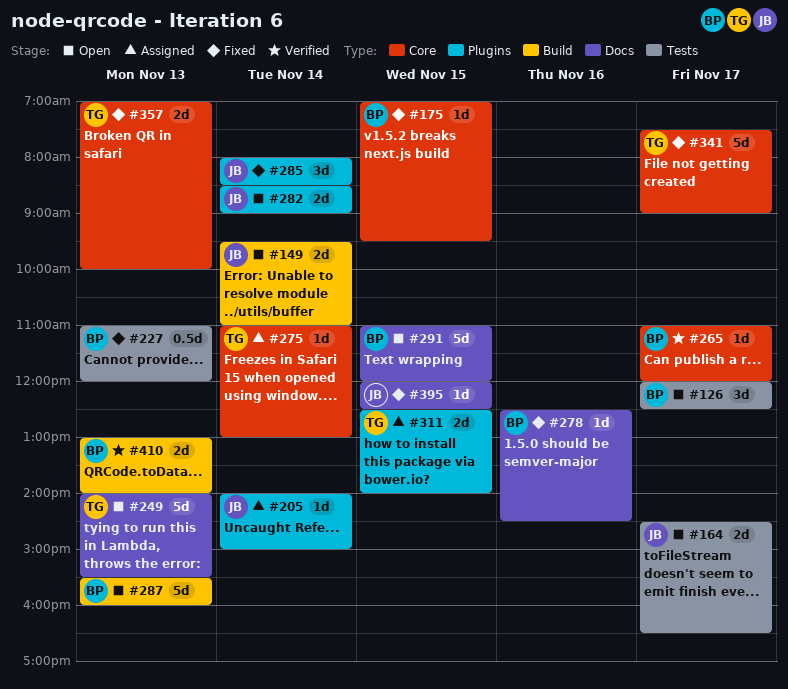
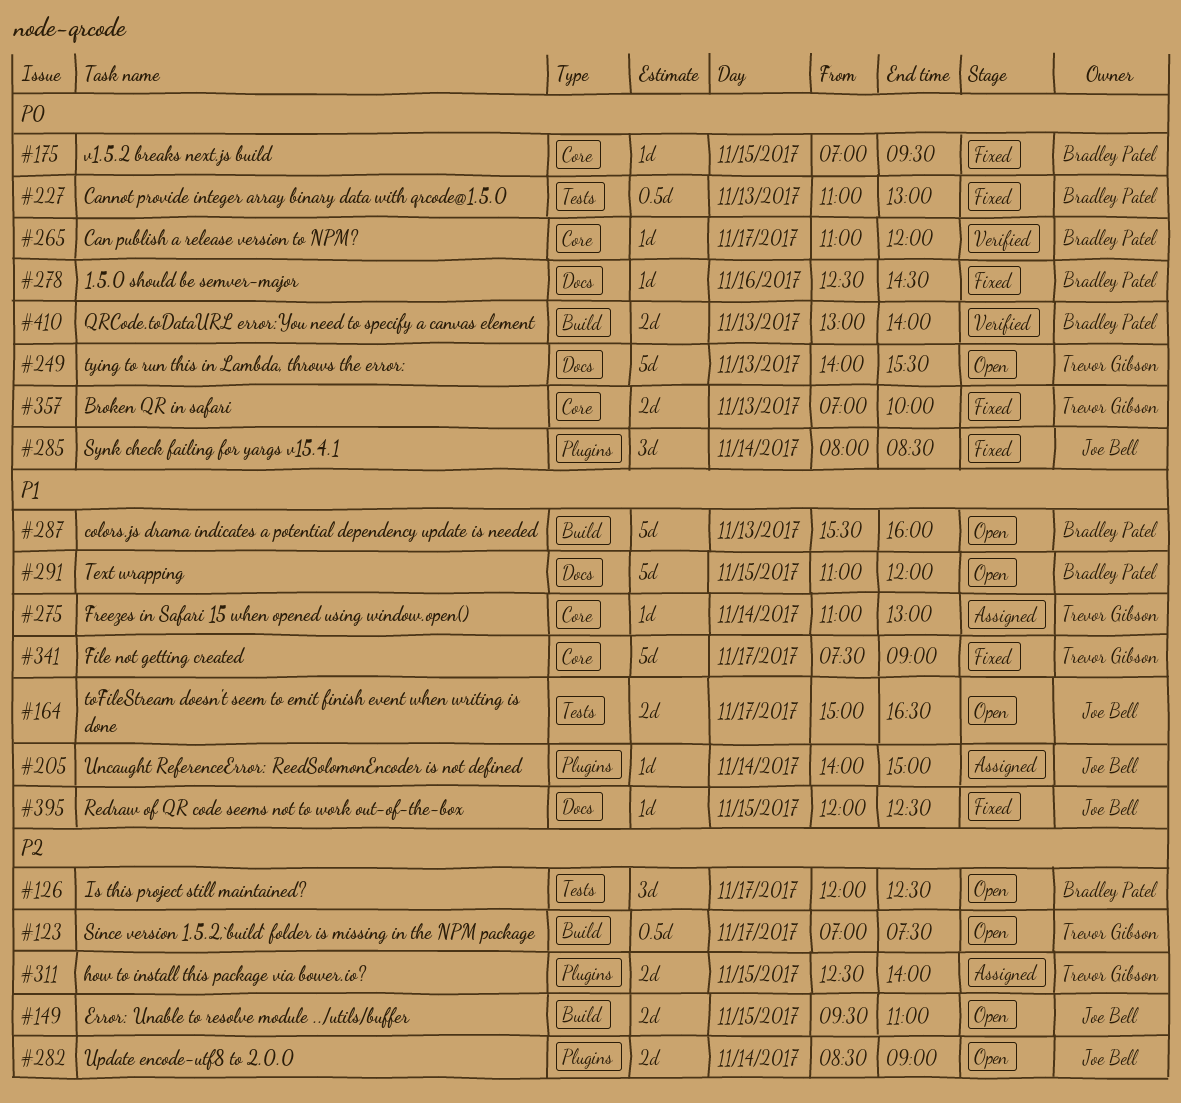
#123: none -> present
#149, day: Nov 14 -> Nov 15
#164, begins: 14:30 -> 15:00
#227, ends: 12:00 -> 13:00

